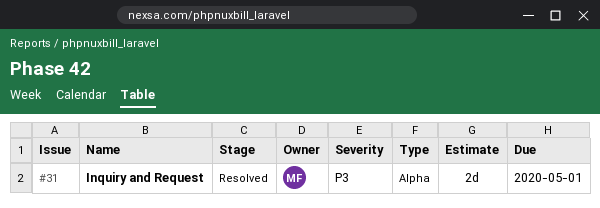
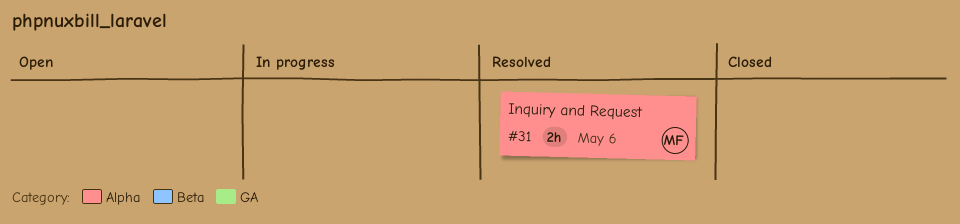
#31, estimate: 2d -> 2h
#31, due: May 1 -> May 6

